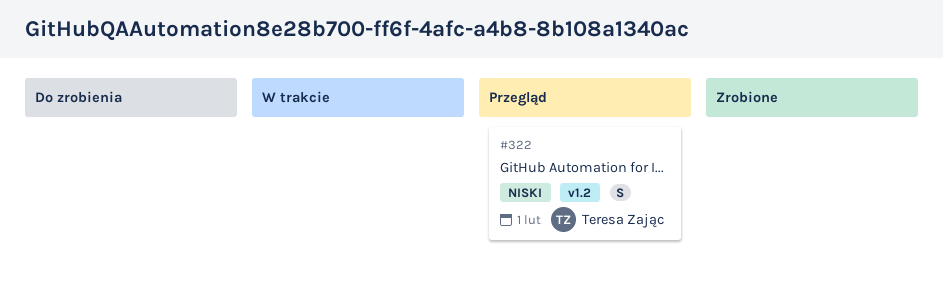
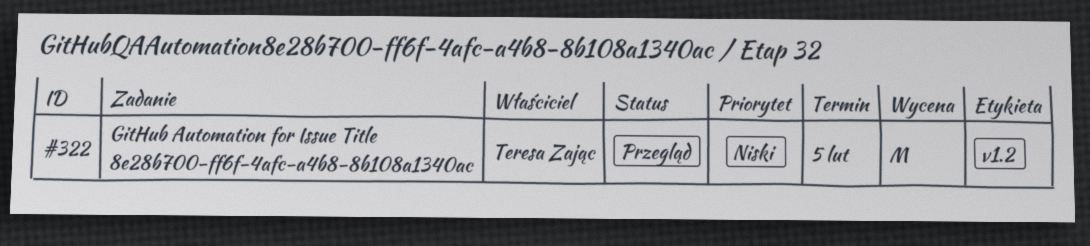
#322, estimate: S -> M
#322, due: Feb 1 -> Feb 5

